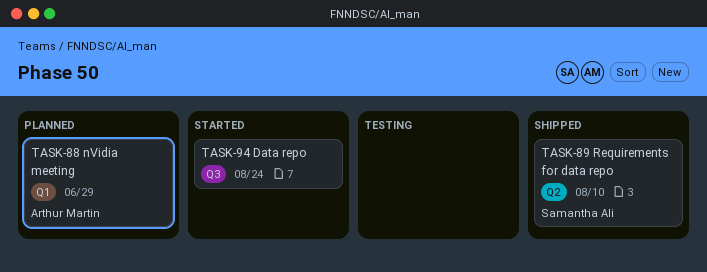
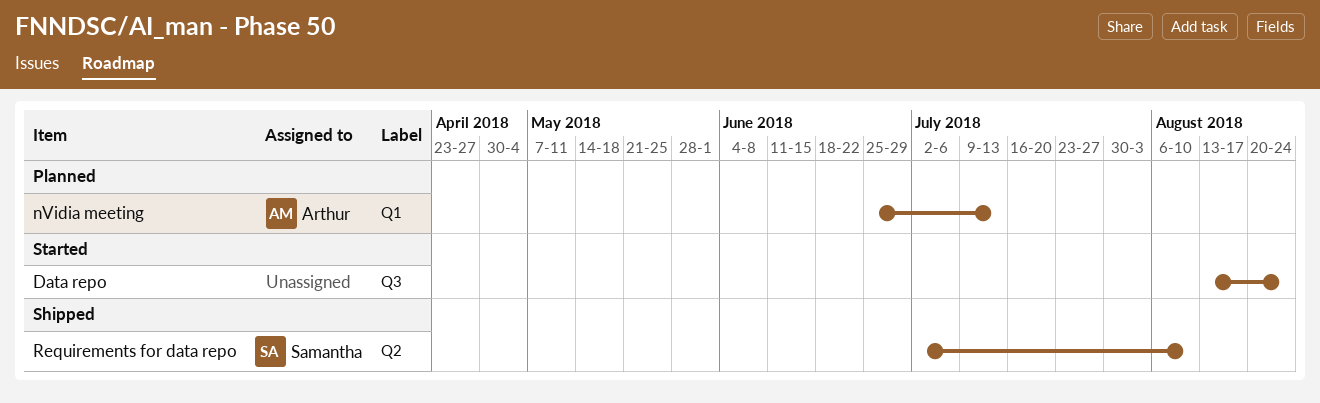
nVidia meeting, due: Jun 29 -> Jul 13

